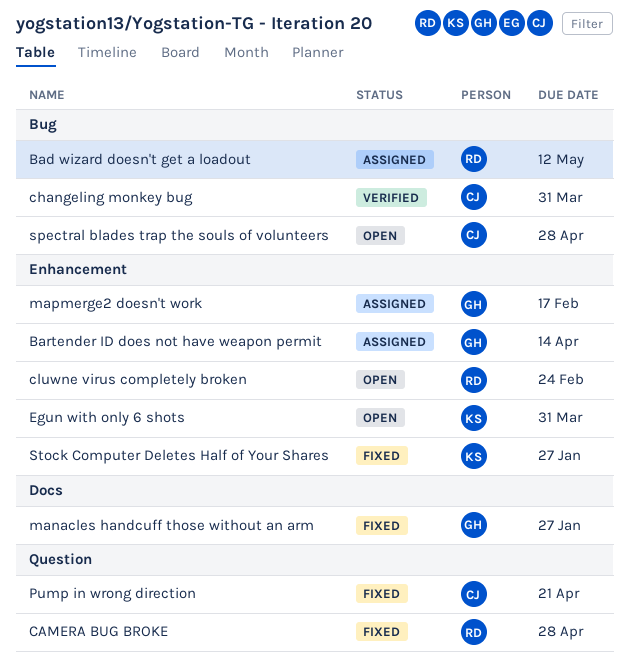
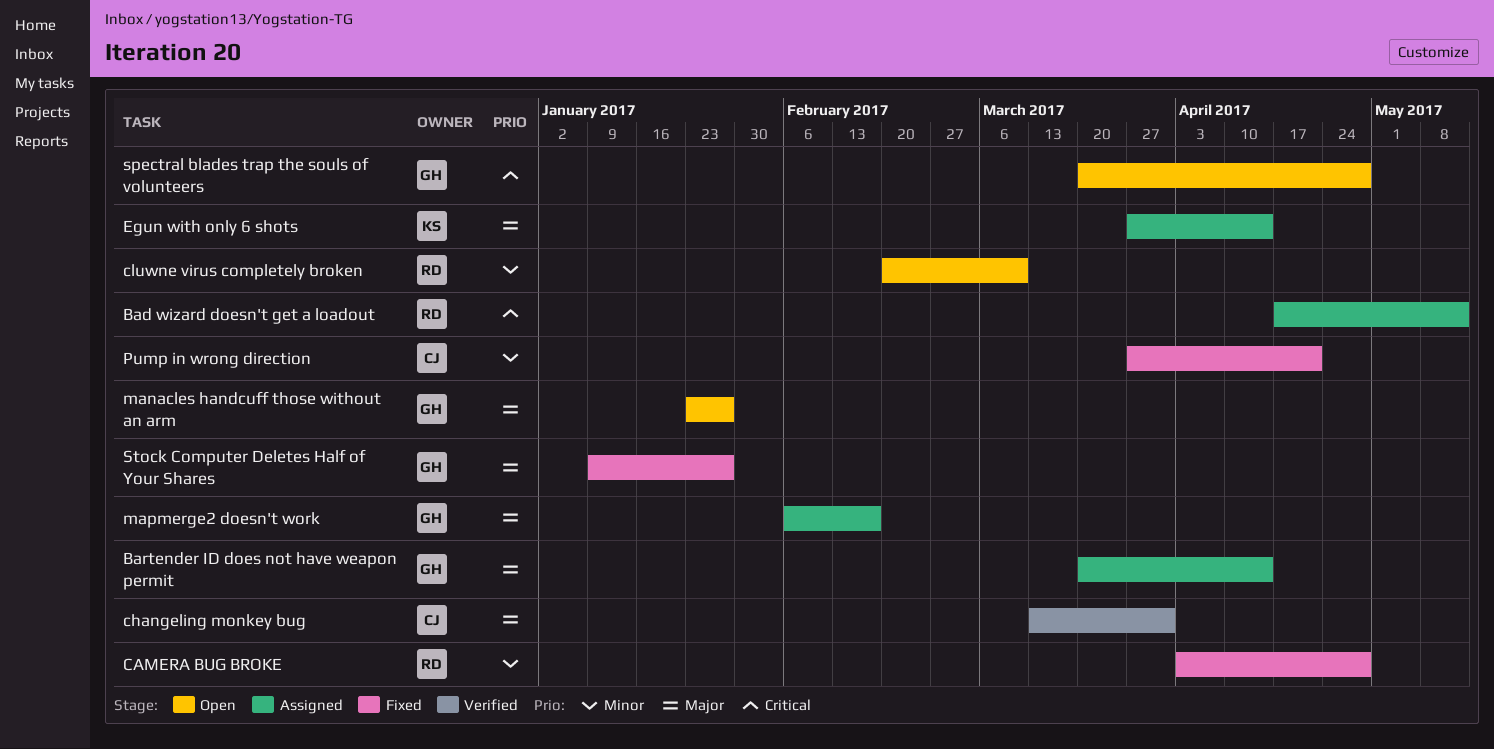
cluwne virus completely broken, due: Feb 24 -> Mar 10
Egun with only 6 shots, status: Open -> Assigned
Egun with only 6 shots, due: Mar 31 -> Apr 14
manacles handcuff those without an arm, status: Fixed -> Open
spectral blades trap the souls of volunteers, owner: CJ -> GH
Stock Computer Deletes Half of Your Shares, owner: KS -> GH

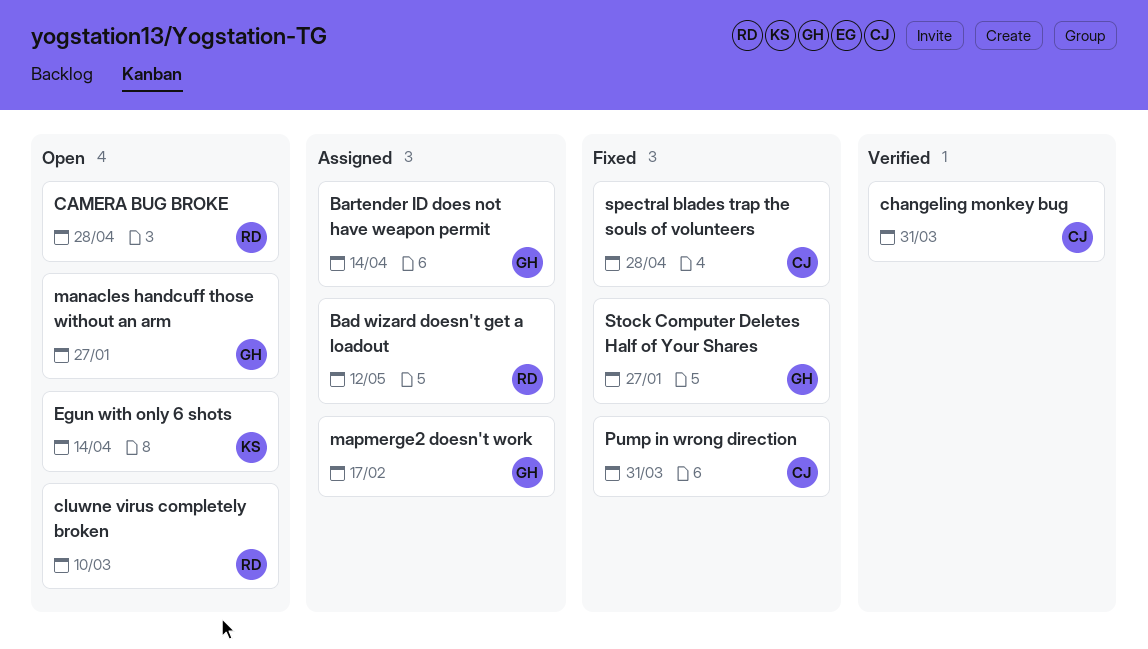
CAMERA BUG BROKE, status: Fixed -> Open
Egun with only 6 shots, status: Assigned -> Open
Pump in wrong direction, due: Apr 21 -> Mar 31
spectral blades trap the souls of volunteers, status: Open -> Fixed
spectral blades trap the souls of volunteers, owner: GH -> CJ

